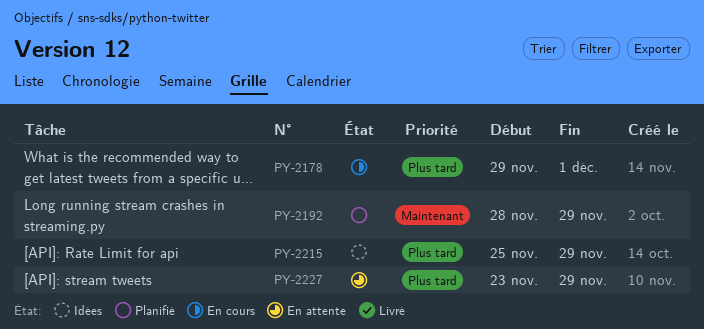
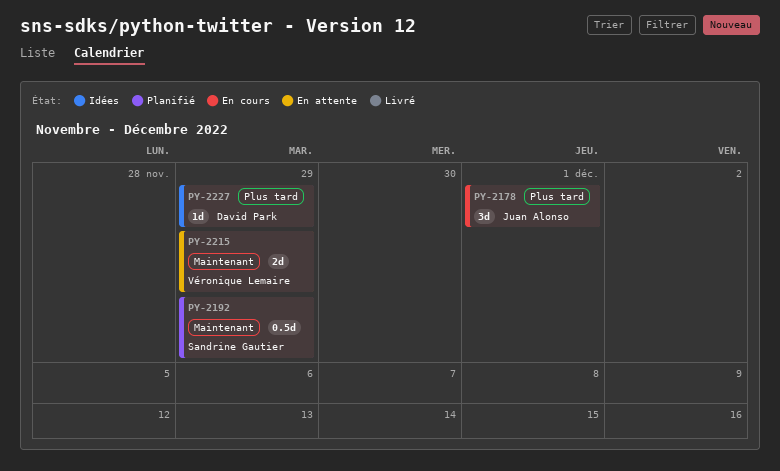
PY-2215, status: Idées -> En attente
PY-2215, priority: Plus tard -> Maintenant
PY-2227, status: En attente -> Idées

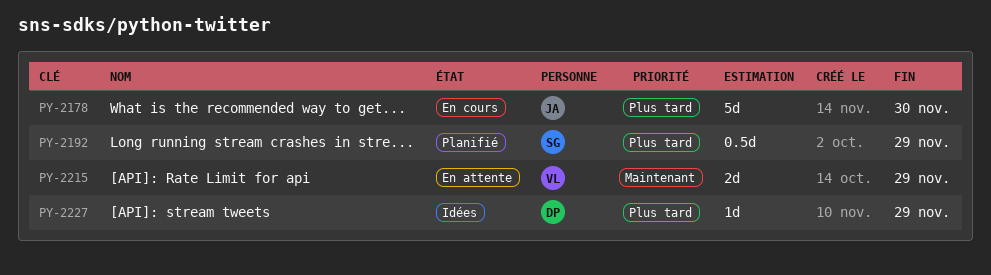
PY-2178, estimate: 3d -> 5d
PY-2178, due: Dec 1 -> Nov 30
PY-2192, priority: Maintenant -> Plus tard

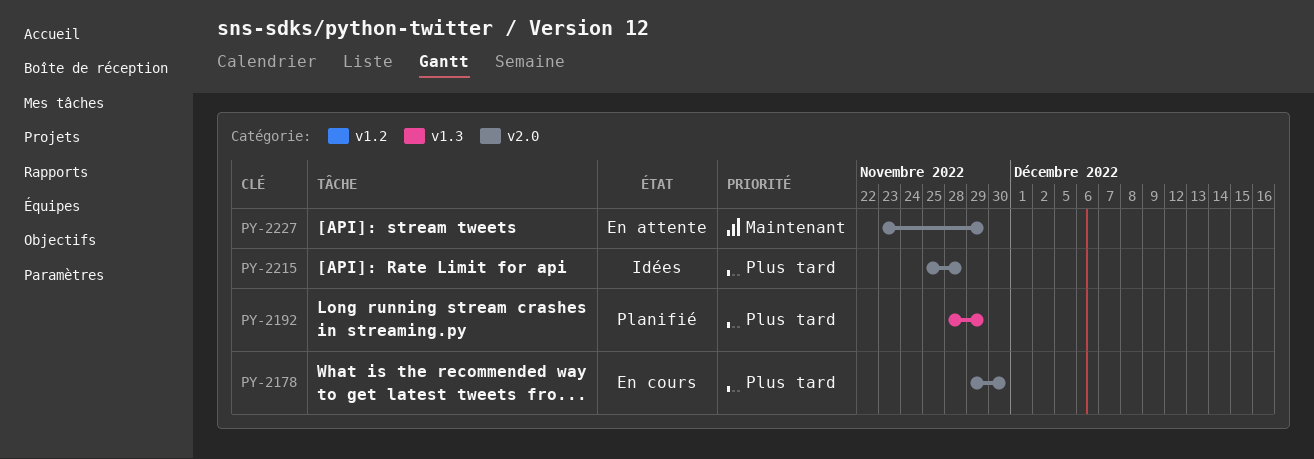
PY-2215, status: En attente -> Idées
PY-2215, priority: Maintenant -> Plus tard
PY-2215, due: Nov 29 -> Nov 28
PY-2227, status: Idées -> En attente
PY-2227, priority: Plus tard -> Maintenant

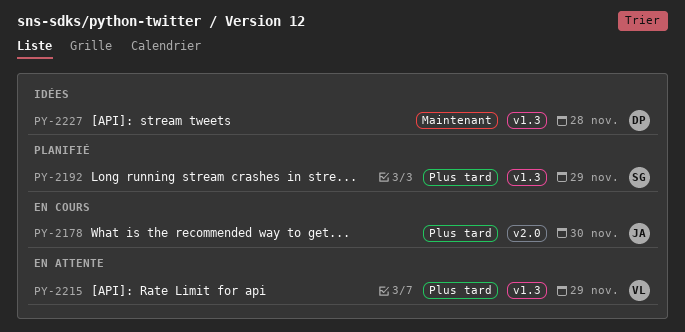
PY-2215, status: Idées -> En attente
PY-2215, label: v2.0 -> v1.3
PY-2215, due: Nov 28 -> Nov 29
PY-2227, status: En attente -> Idées
PY-2227, label: v2.0 -> v1.3
PY-2227, due: Nov 29 -> Nov 28

